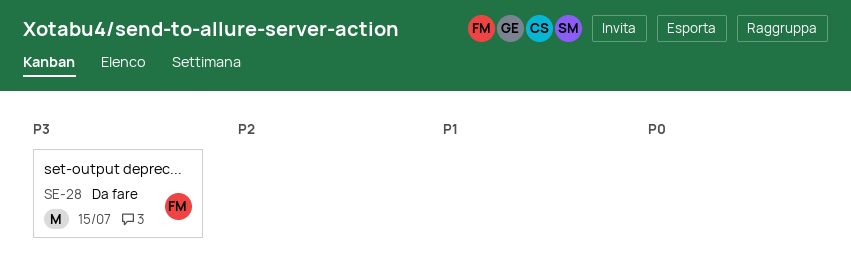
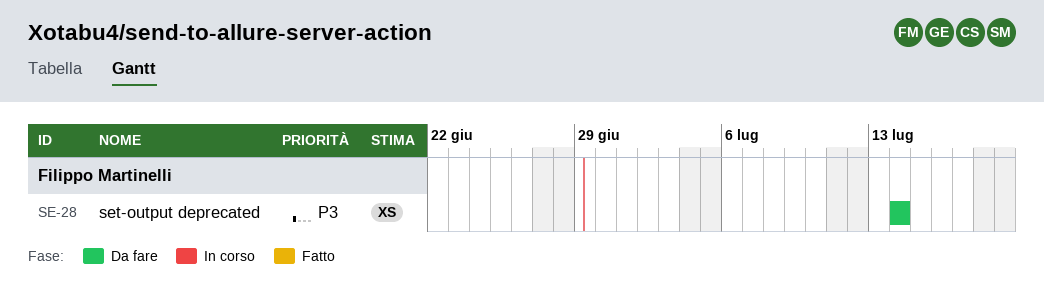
SE-28, estimate: M -> XS
SE-28, due: Jul 15 -> Jul 14

